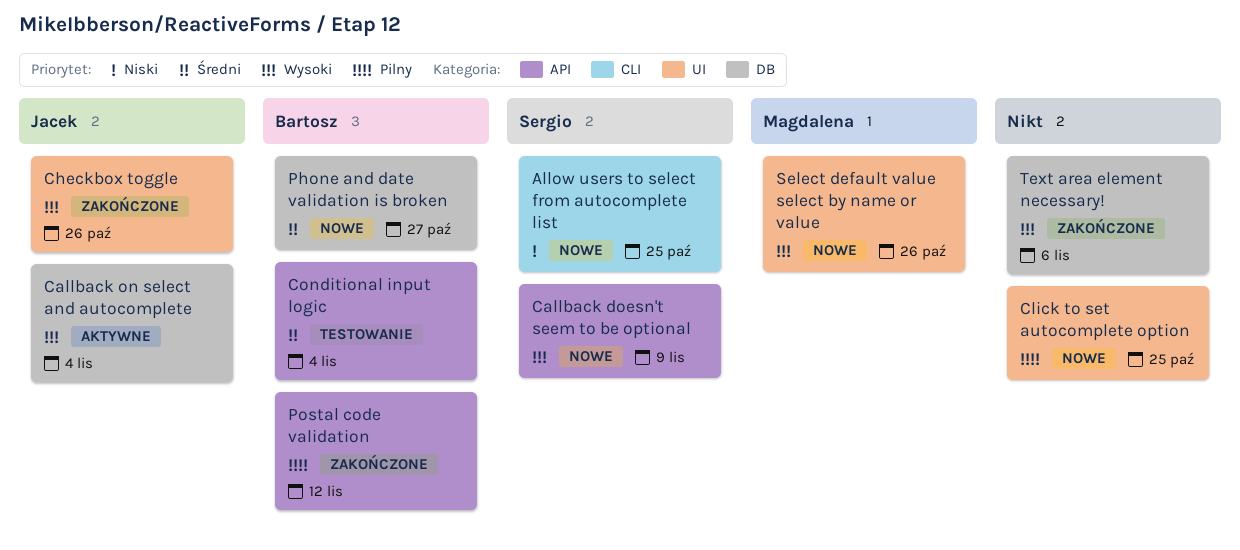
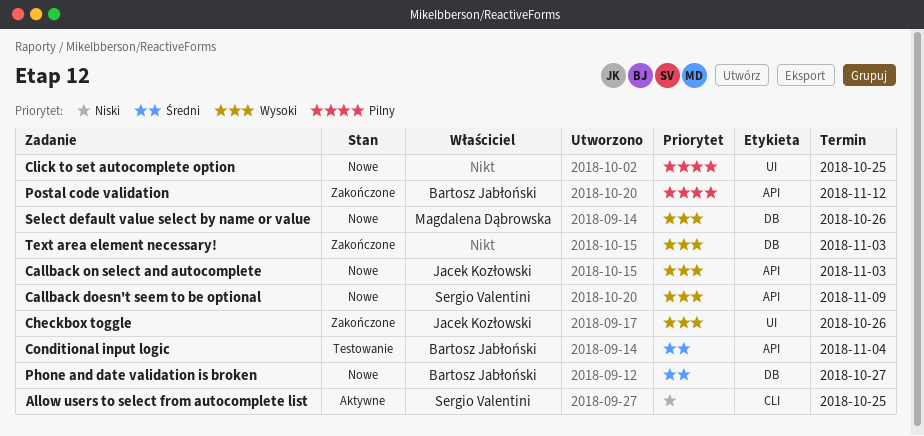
Allow users to select from autocomplete list, status: Nowe -> Aktywne
Callback on select and autocomplete, status: Aktywne -> Nowe
Callback on select and autocomplete, label: DB -> API
Callback on select and autocomplete, due: Nov 4 -> Nov 3
Select default value select by name or value, label: UI -> DB
Text area element necessary!, due: Nov 6 -> Nov 3

